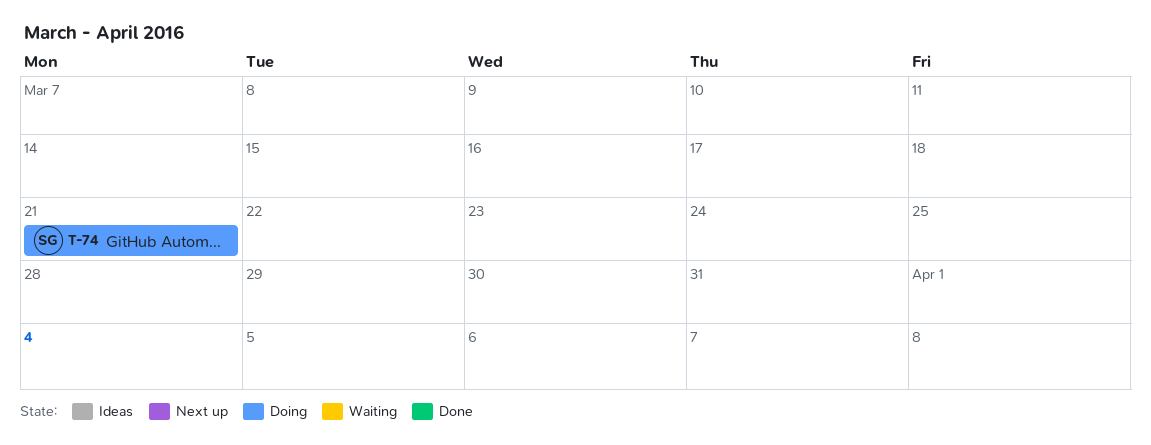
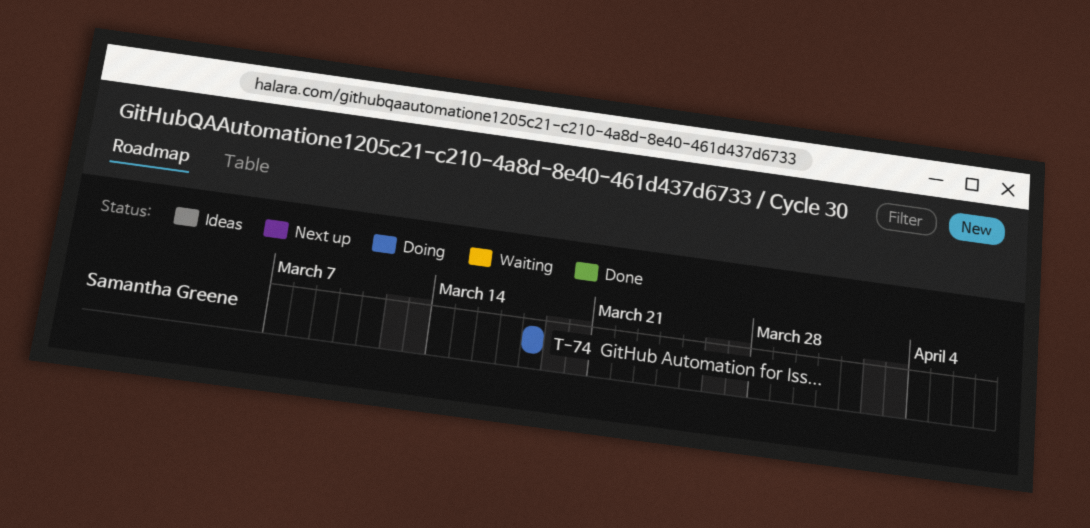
T-74, start: Mar 21 -> Mar 18
T-74, due: Mar 21 -> Mar 18

